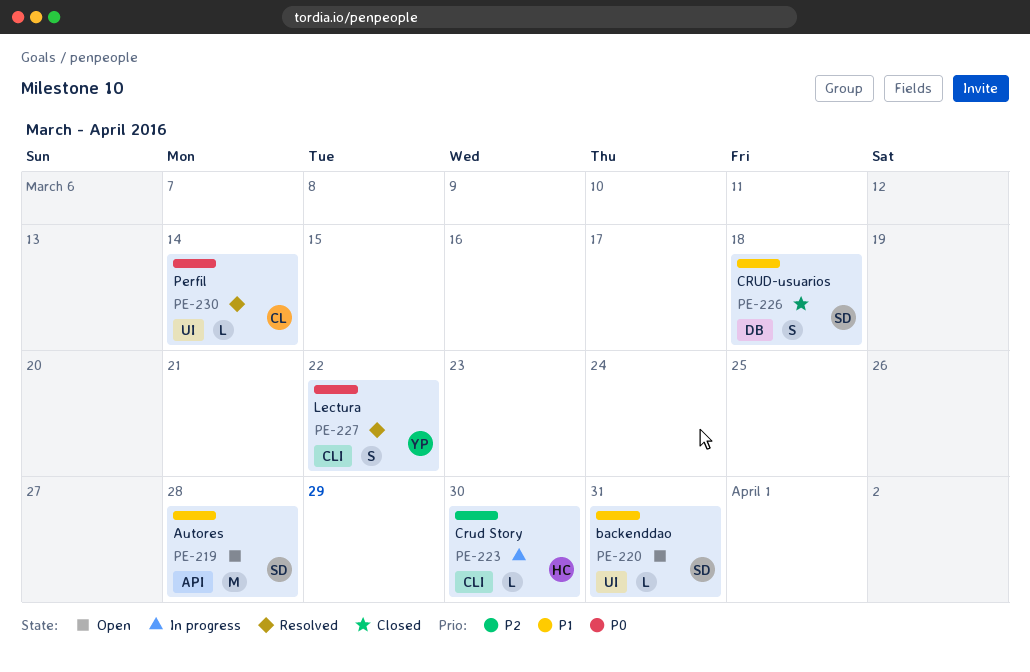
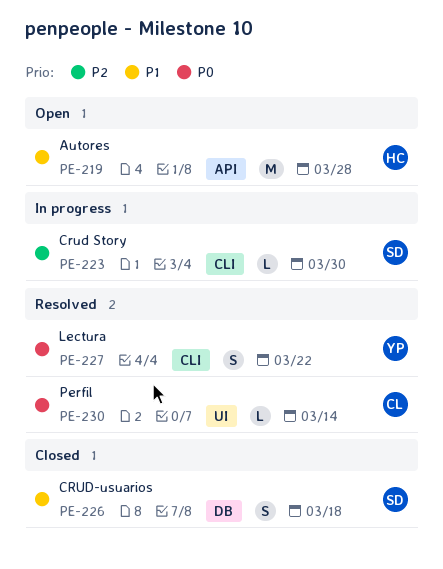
PE-219, owner: SD -> HC
PE-220: present -> none
PE-223, owner: HC -> SD

